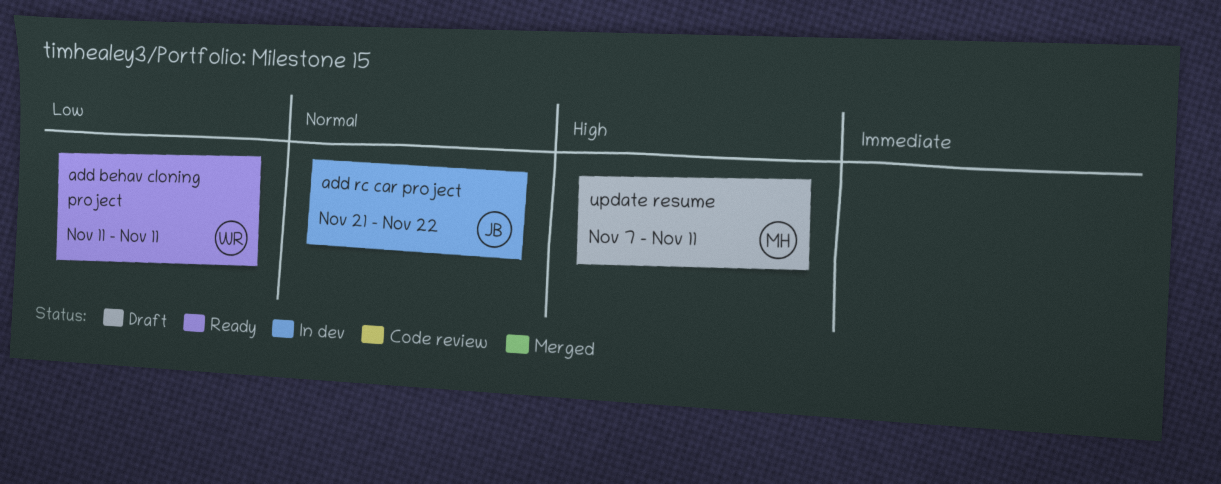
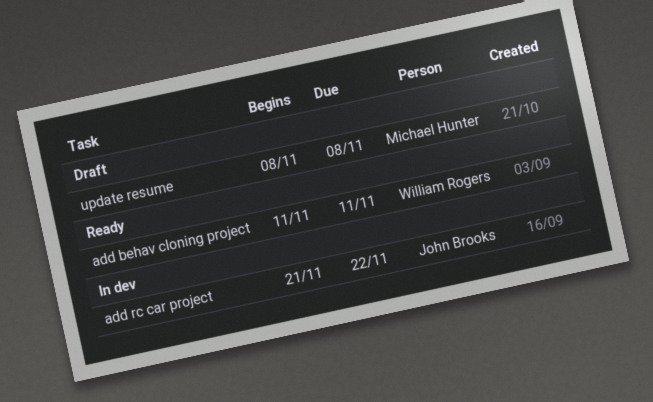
update resume, start: Nov 7 -> Nov 8
update resume, due: Nov 11 -> Nov 8

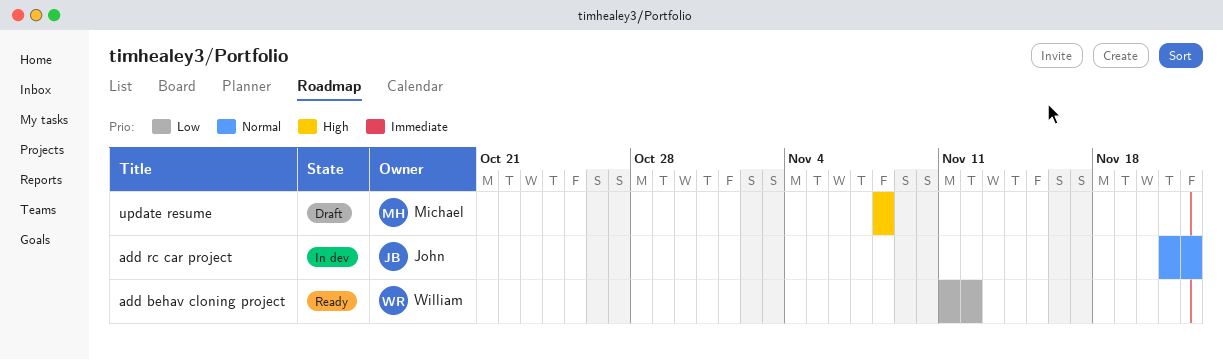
add behav cloning project, due: Nov 11 -> Nov 12

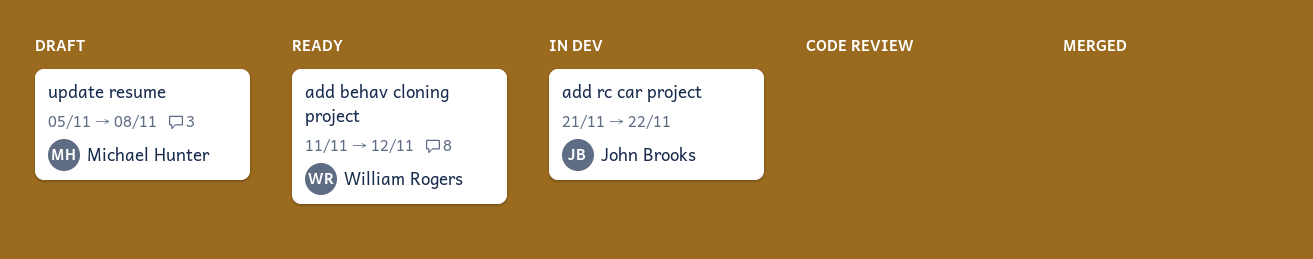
update resume, start: Nov 8 -> Nov 5

